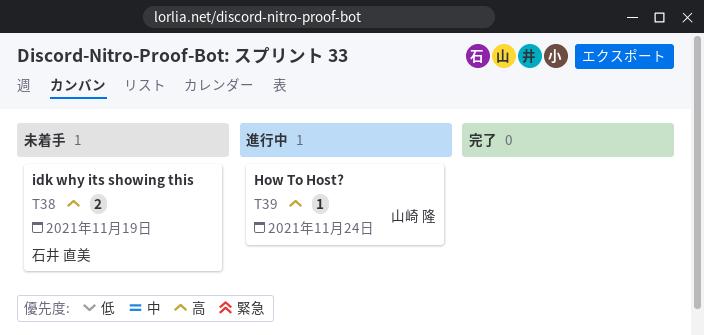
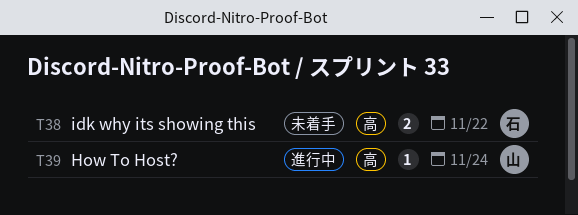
T38, due: Nov 19 -> Nov 22

